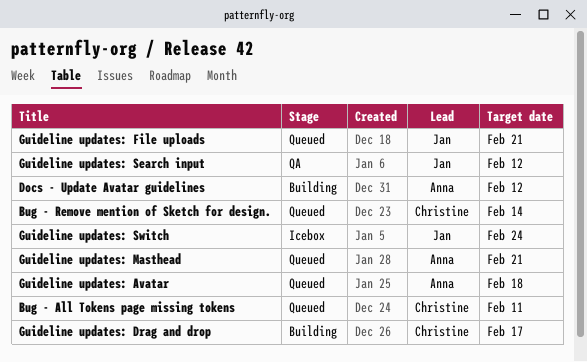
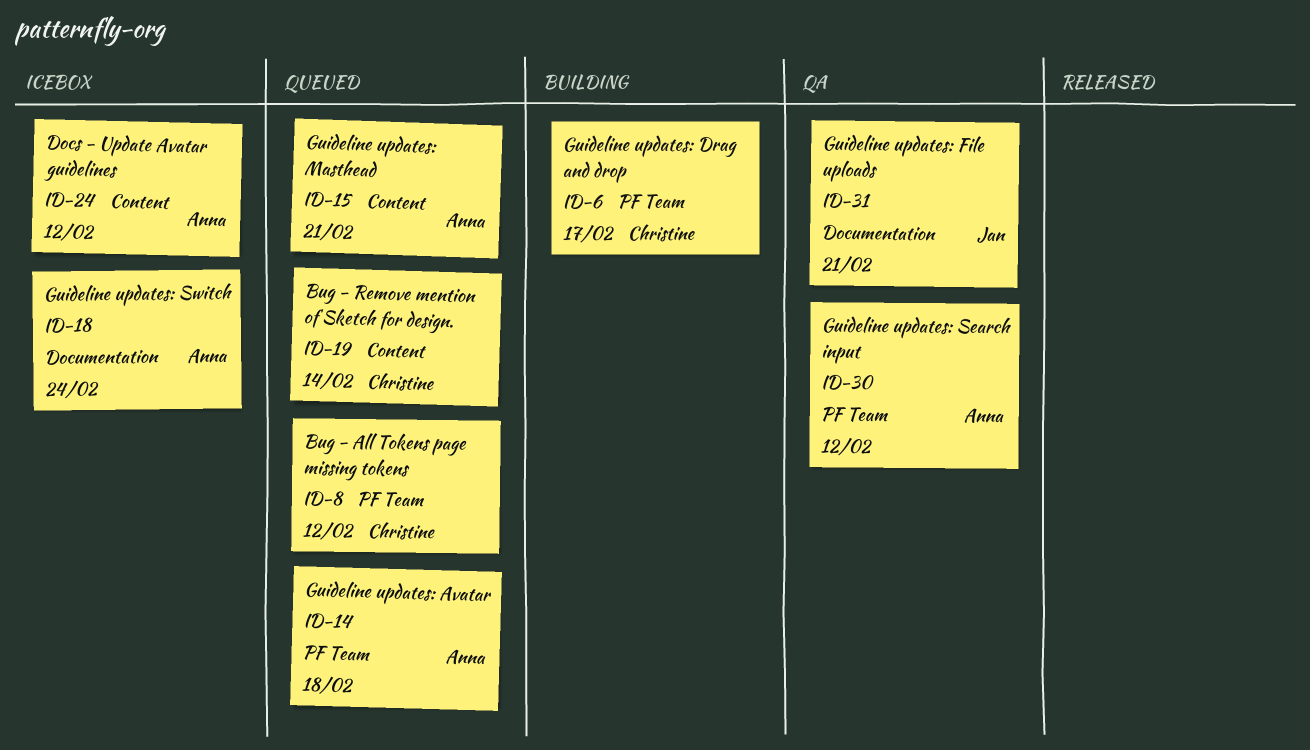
Bug - All Tokens page missing tokens, due: Feb 11 -> Feb 12
Docs - Update Avatar guidelines, status: Building -> Icebox
Guideline updates: File uploads, status: Queued -> QA
Guideline updates: Search input, owner: Jan -> Anna
Guideline updates: Switch, owner: Jan -> Anna

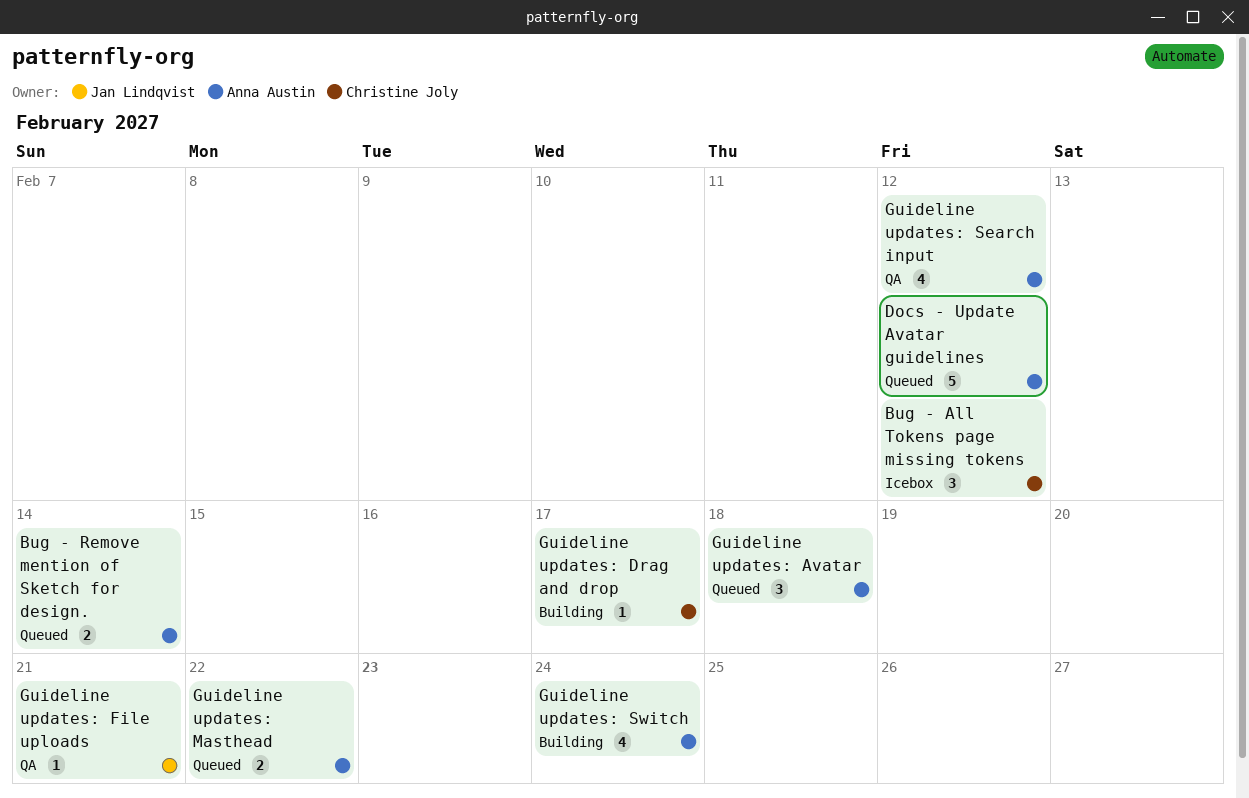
Bug - All Tokens page missing tokens, status: Queued -> Icebox
Bug - Remove mention of Sketch for design., owner: Christine Joly -> Anna Austin
Docs - Update Avatar guidelines, status: Icebox -> Queued
Guideline updates: Masthead, due: Feb 21 -> Feb 22
Guideline updates: Switch, status: Icebox -> Building

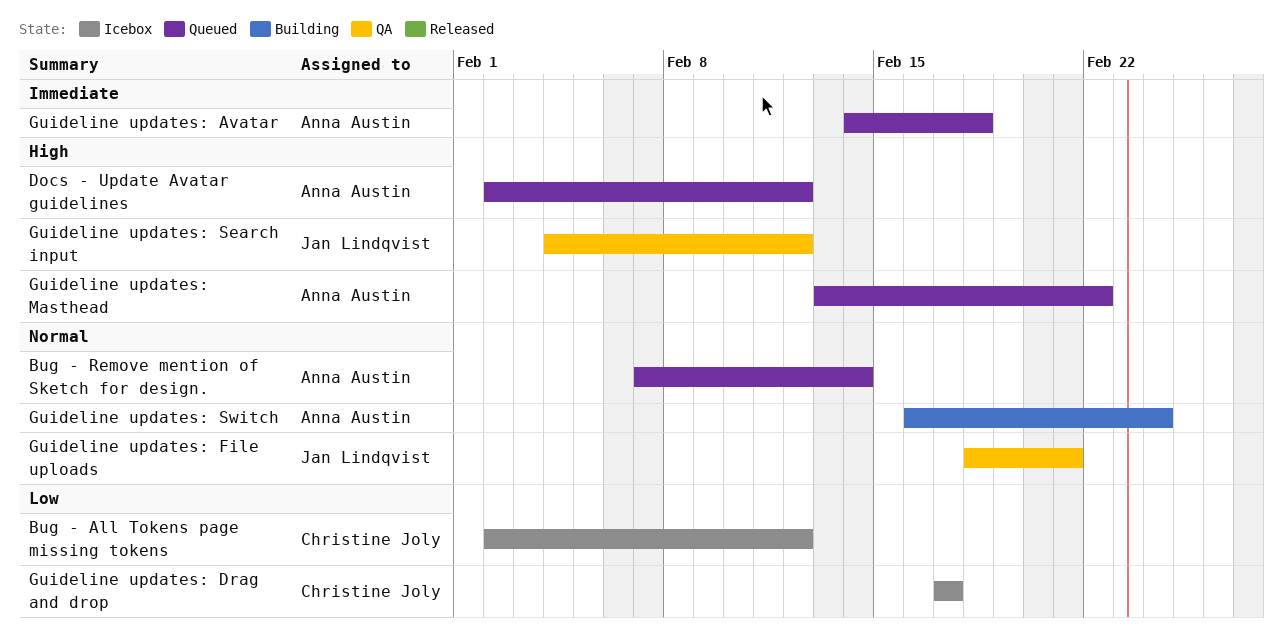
Guideline updates: Drag and drop, status: Building -> Icebox
Guideline updates: Search input, owner: Anna Austin -> Jan Lindqvist

